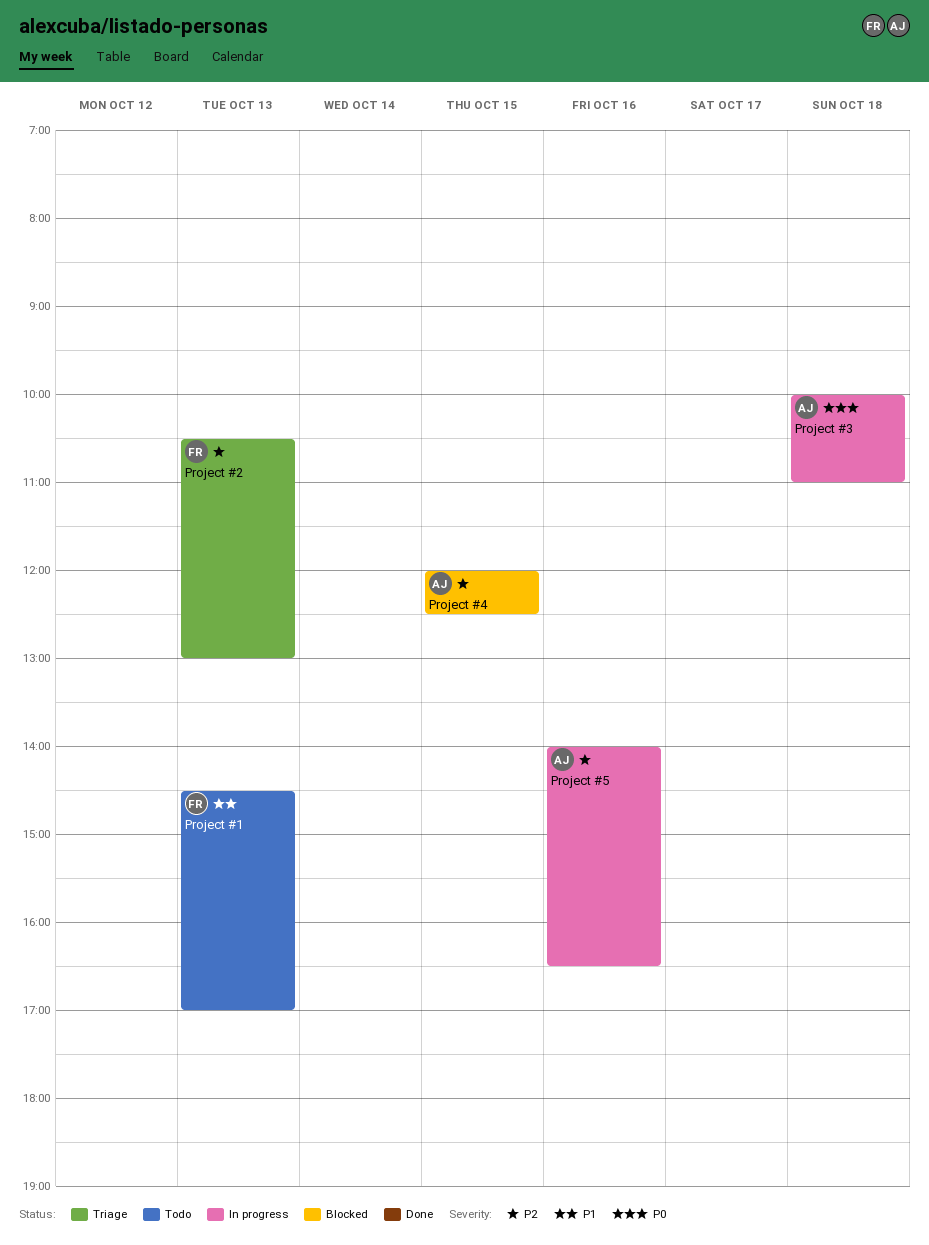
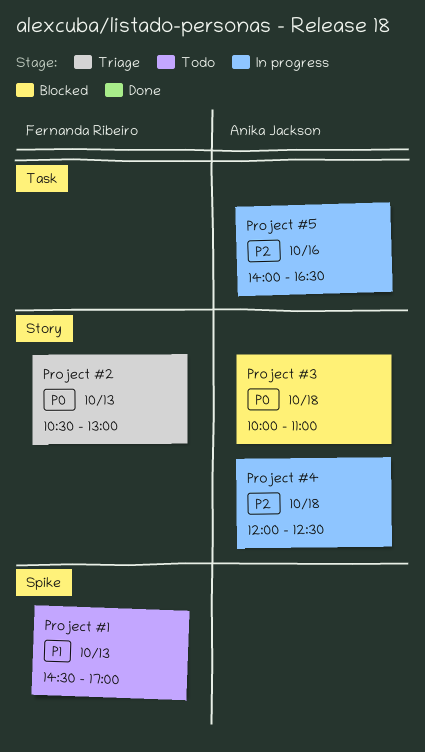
Project #2, priority: P2 -> P0
Project #3, status: In progress -> Blocked
Project #4, status: Blocked -> In progress
Project #4, day: Oct 15 -> Oct 18

